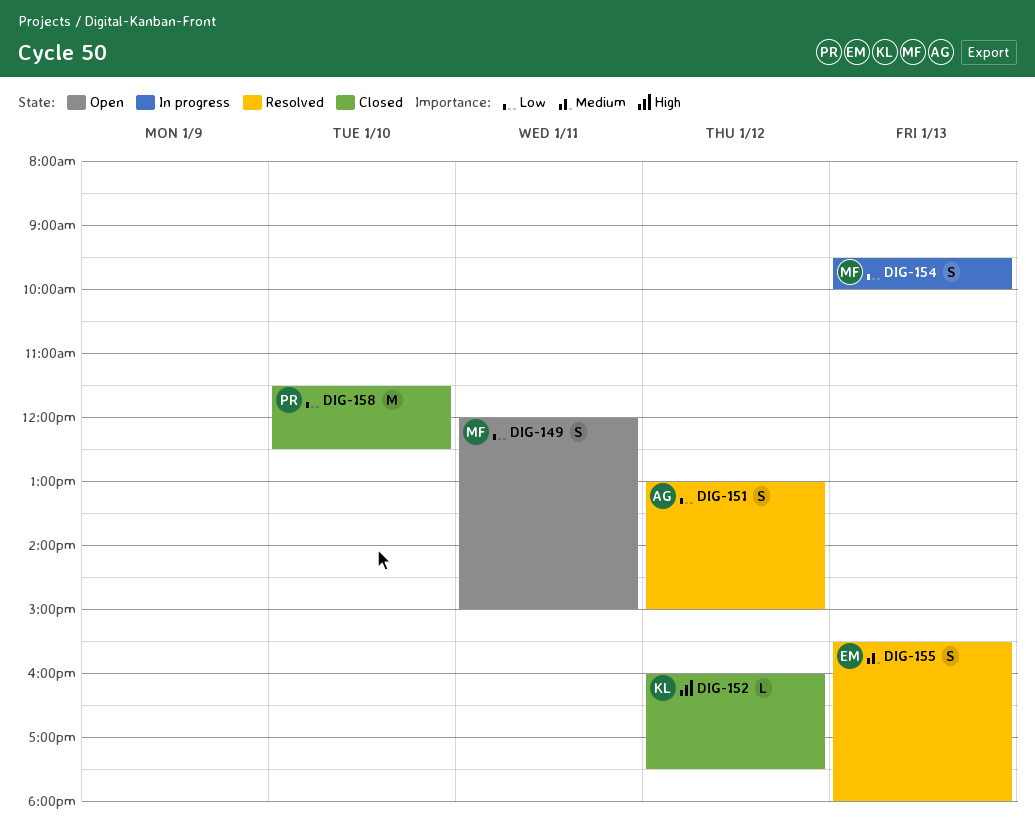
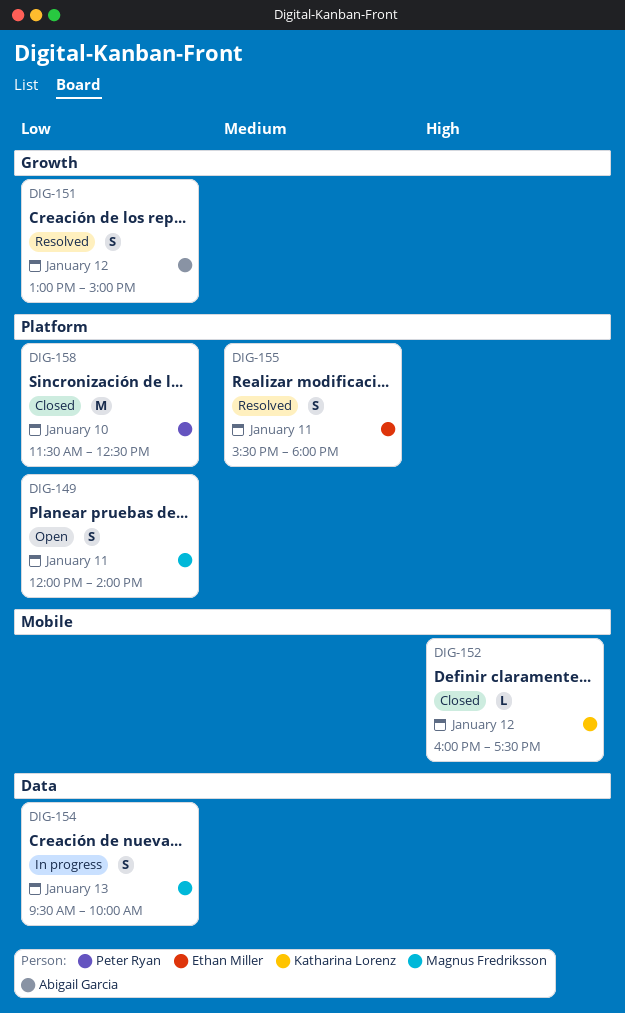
DIG-149, ends: 15:00 -> 14:00
DIG-155, day: Jan 13 -> Jan 11

